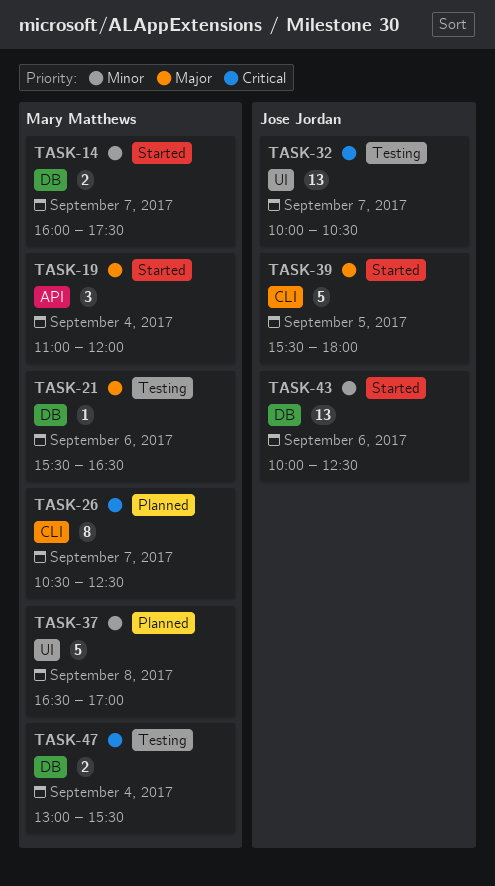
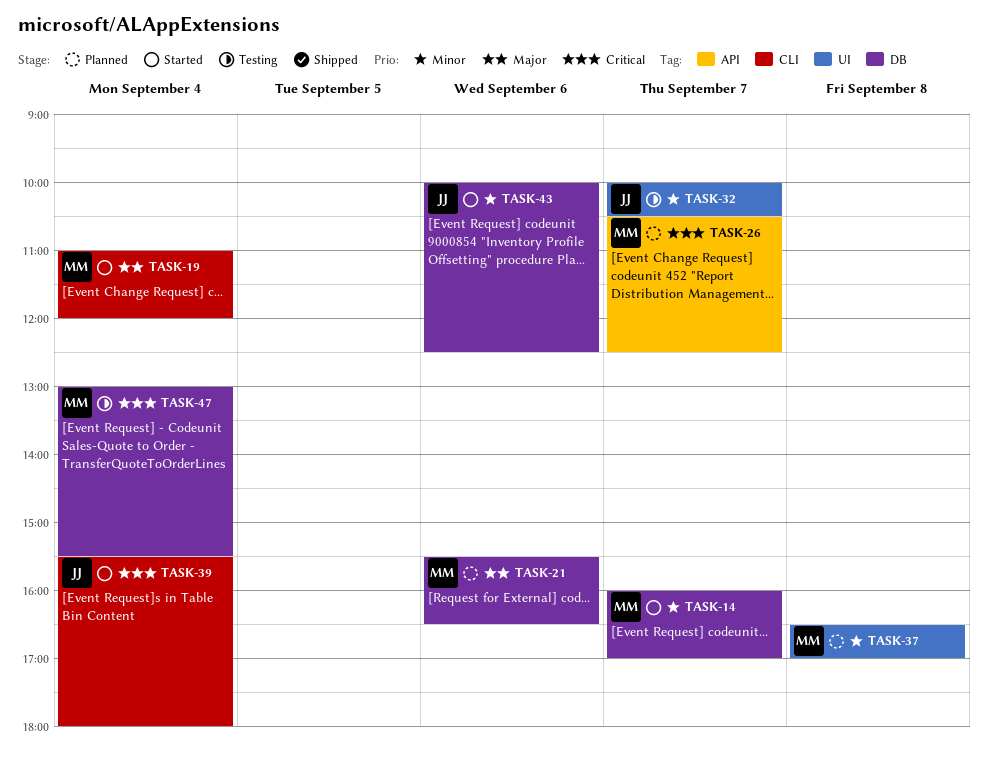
TASK-14, ends: 17:30 -> 17:00
TASK-19, label: API -> CLI
TASK-21, status: Testing -> Planned
TASK-26, label: CLI -> API
TASK-32, priority: Critical -> Minor
TASK-39, priority: Major -> Critical
TASK-39, day: Sep 5 -> Sep 4

